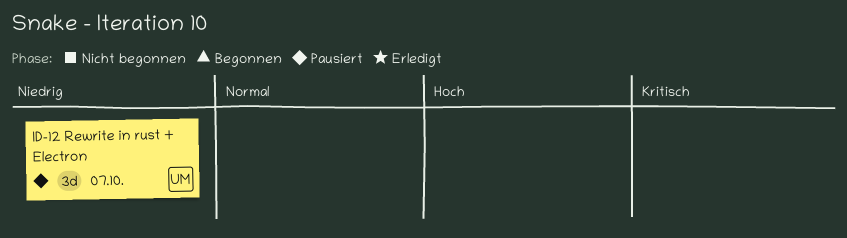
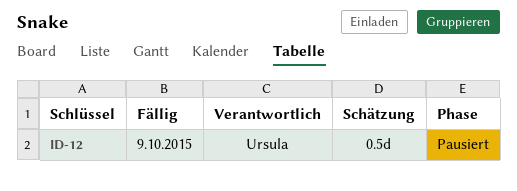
ID-12, estimate: 3d -> 0.5d
ID-12, due: Oct 7 -> Oct 9

